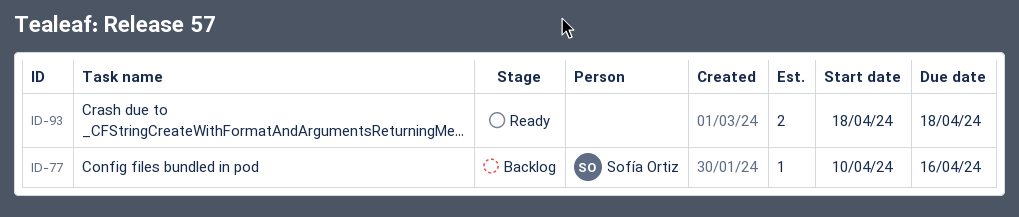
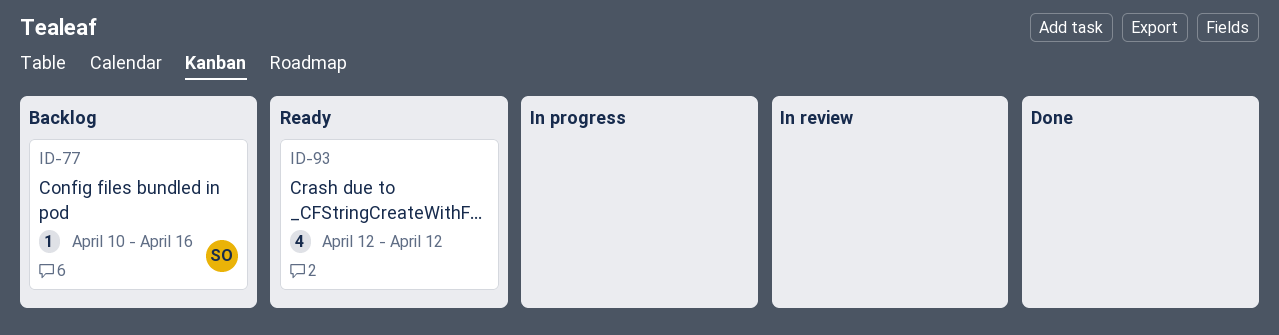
ID-93, estimate: 2 -> 4
ID-93, start: Apr 18 -> Apr 12
ID-93, due: Apr 18 -> Apr 12

